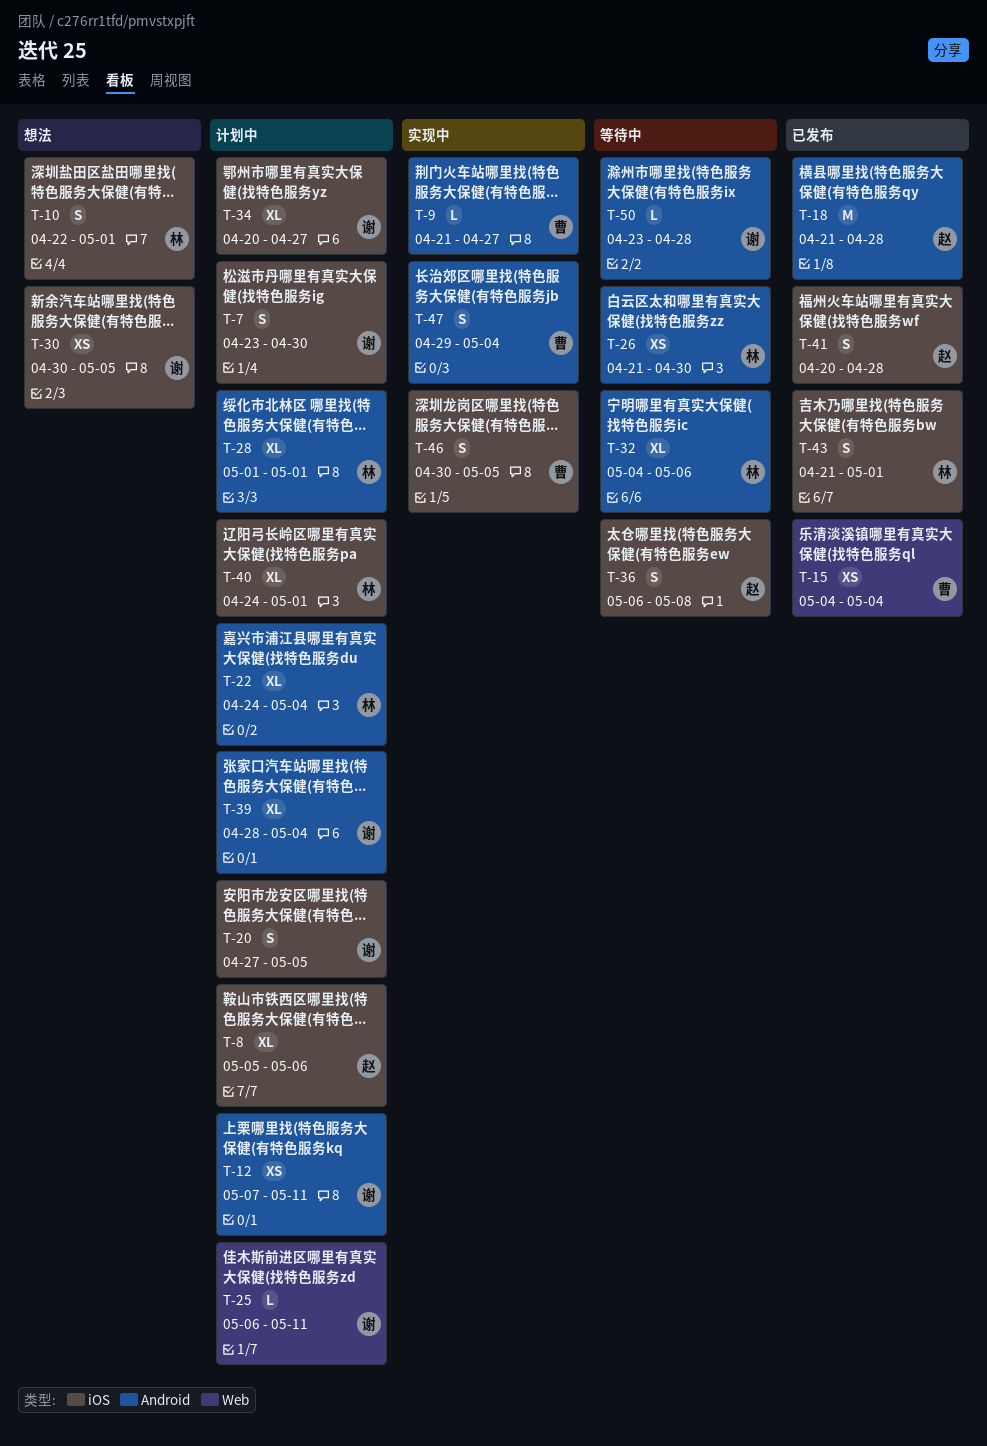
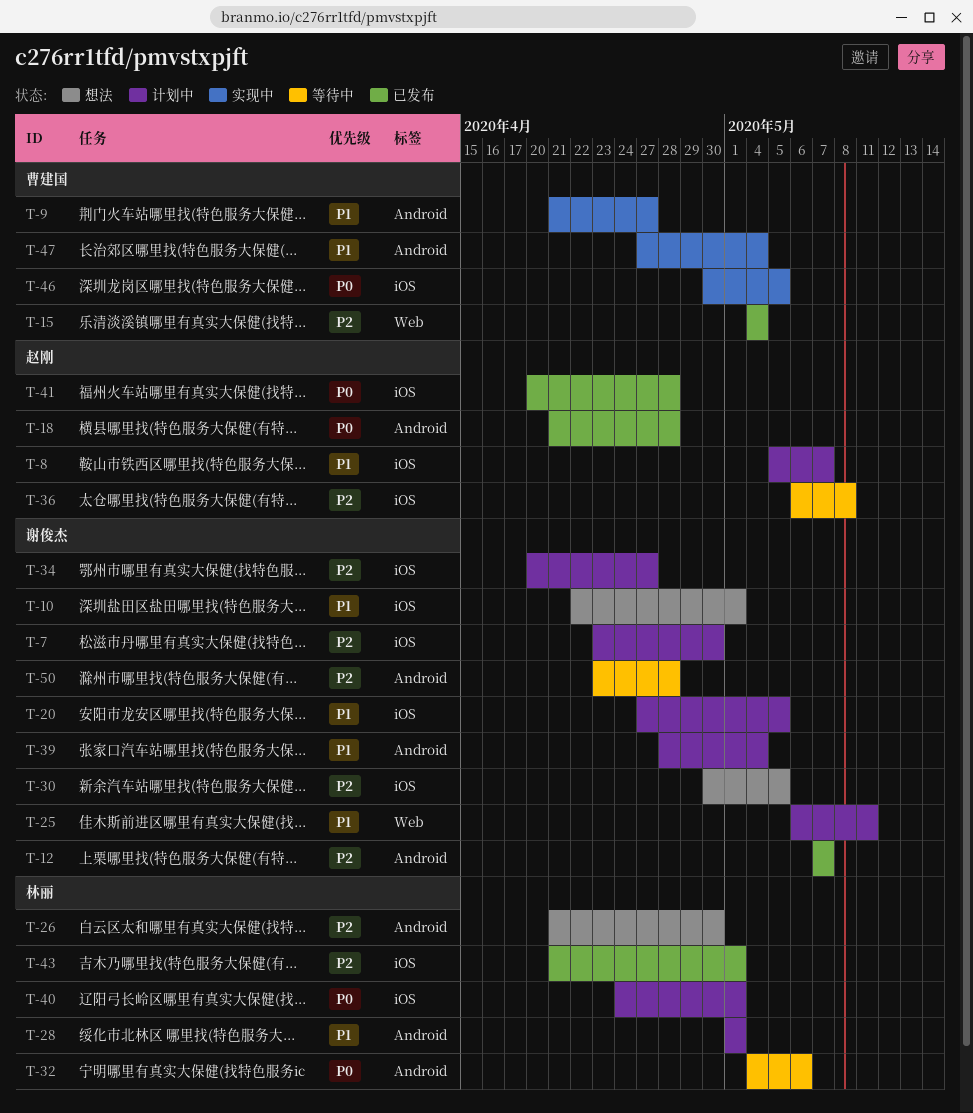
T-8, due: May 6 -> May 7
T-10, owner: 林丽 -> 谢俊杰
T-12, status: 计划中 -> 已发布
T-12, due: May 11 -> May 7
T-22: present -> none
T-26, status: 等待中 -> 想法
T-47, start: Apr 29 -> Apr 27

